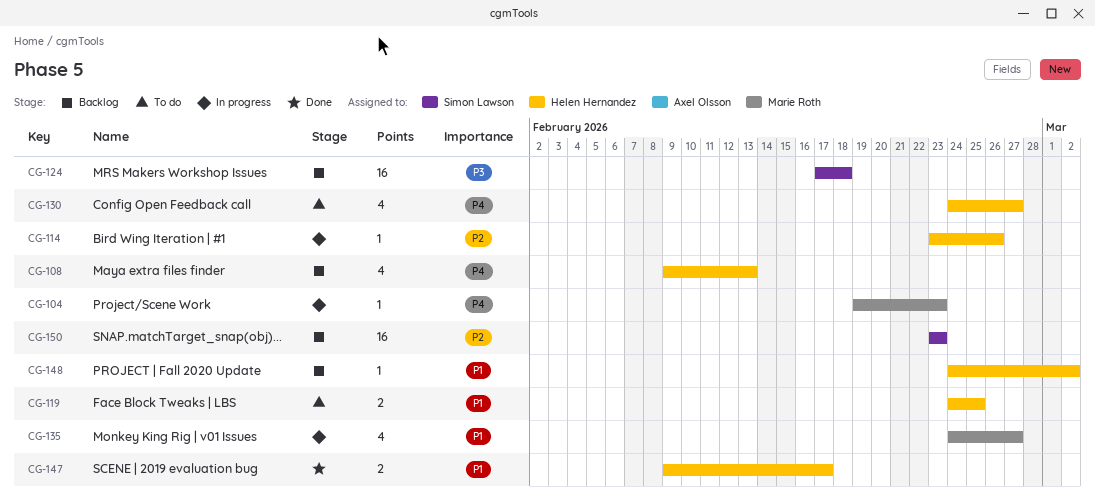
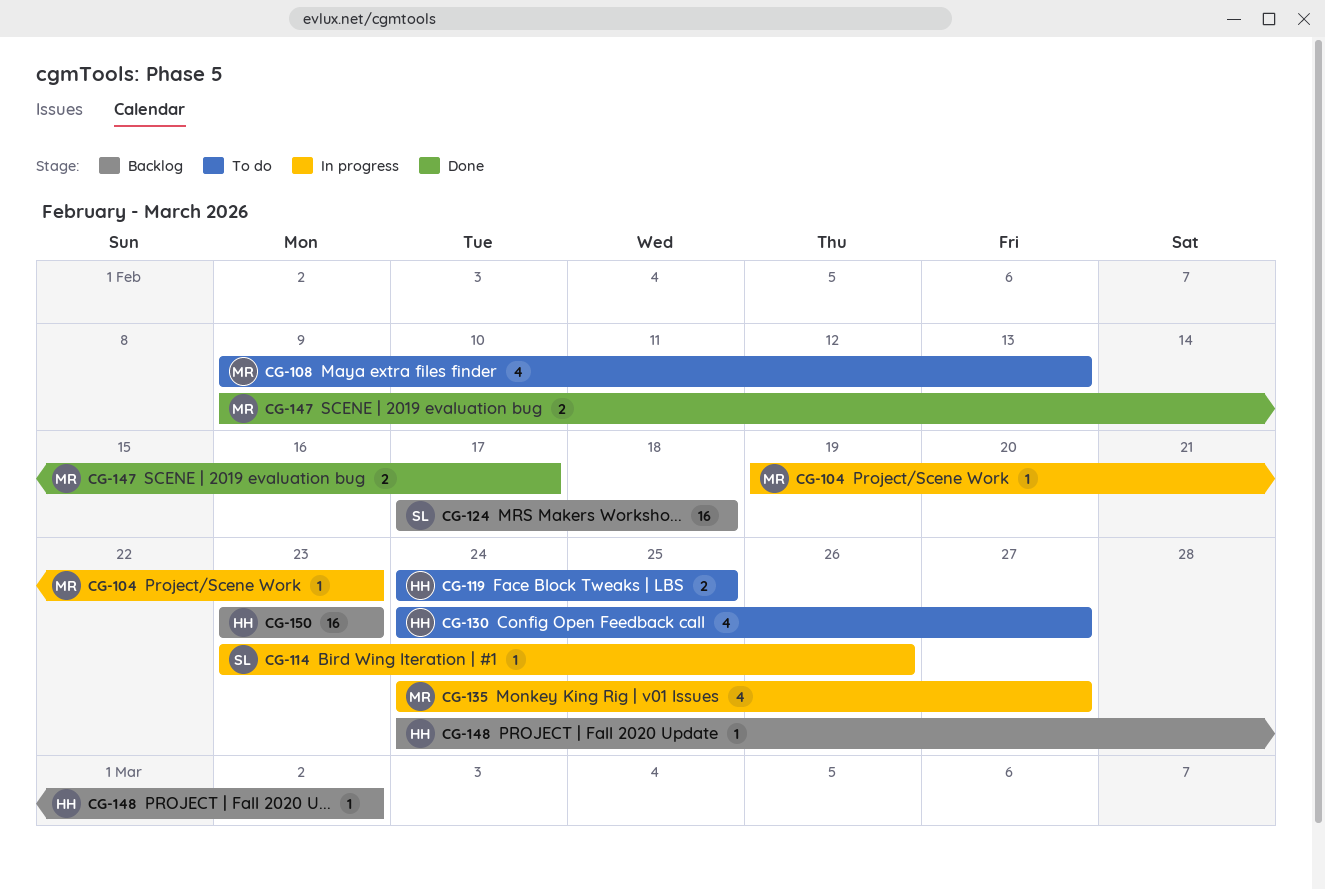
CG-108, status: Backlog -> To do
CG-108, owner: Helen Hernandez -> Marie Roth
CG-114, owner: Helen Hernandez -> Simon Lawson
CG-147, owner: Helen Hernandez -> Marie Roth
CG-150, owner: Simon Lawson -> Helen Hernandez

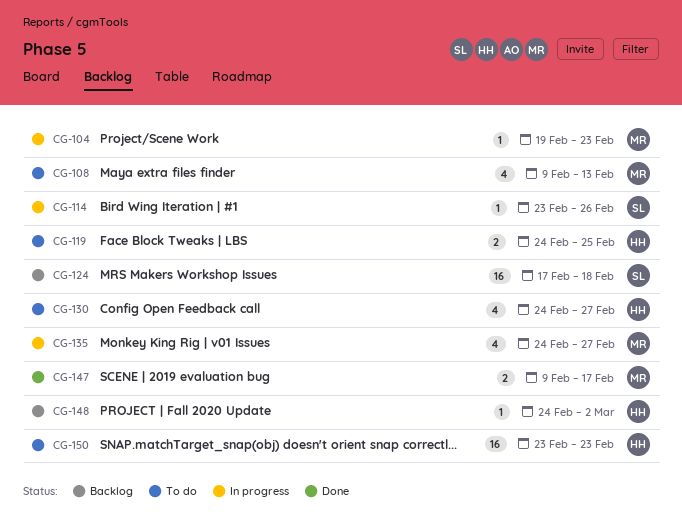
CG-150, status: Backlog -> To do

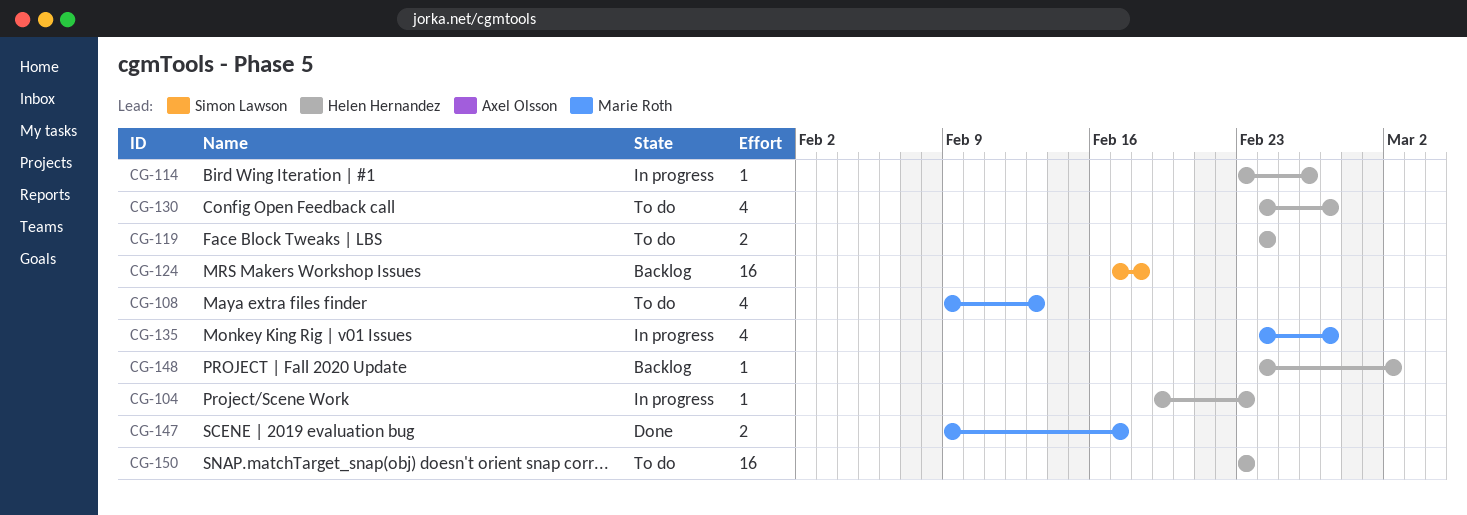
CG-104, owner: Marie Roth -> Helen Hernandez
CG-114, owner: Simon Lawson -> Helen Hernandez
CG-119, due: Feb 25 -> Feb 24

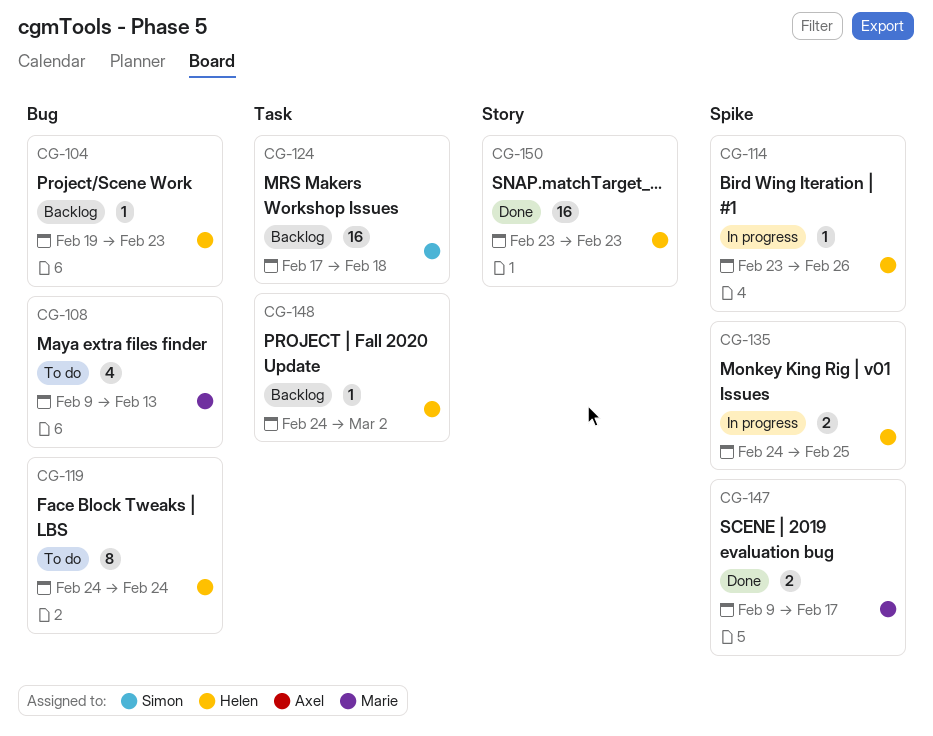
CG-104, status: In progress -> Backlog
CG-119, estimate: 2 -> 8
CG-130: present -> none
CG-135, owner: Marie Roth -> Helen Hernandez
CG-135, estimate: 4 -> 2
CG-135, due: Feb 27 -> Feb 25
CG-150, status: To do -> Done

